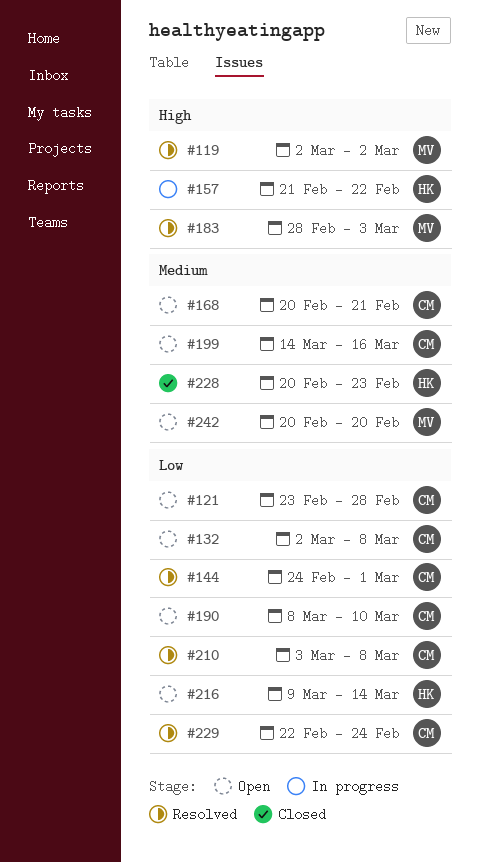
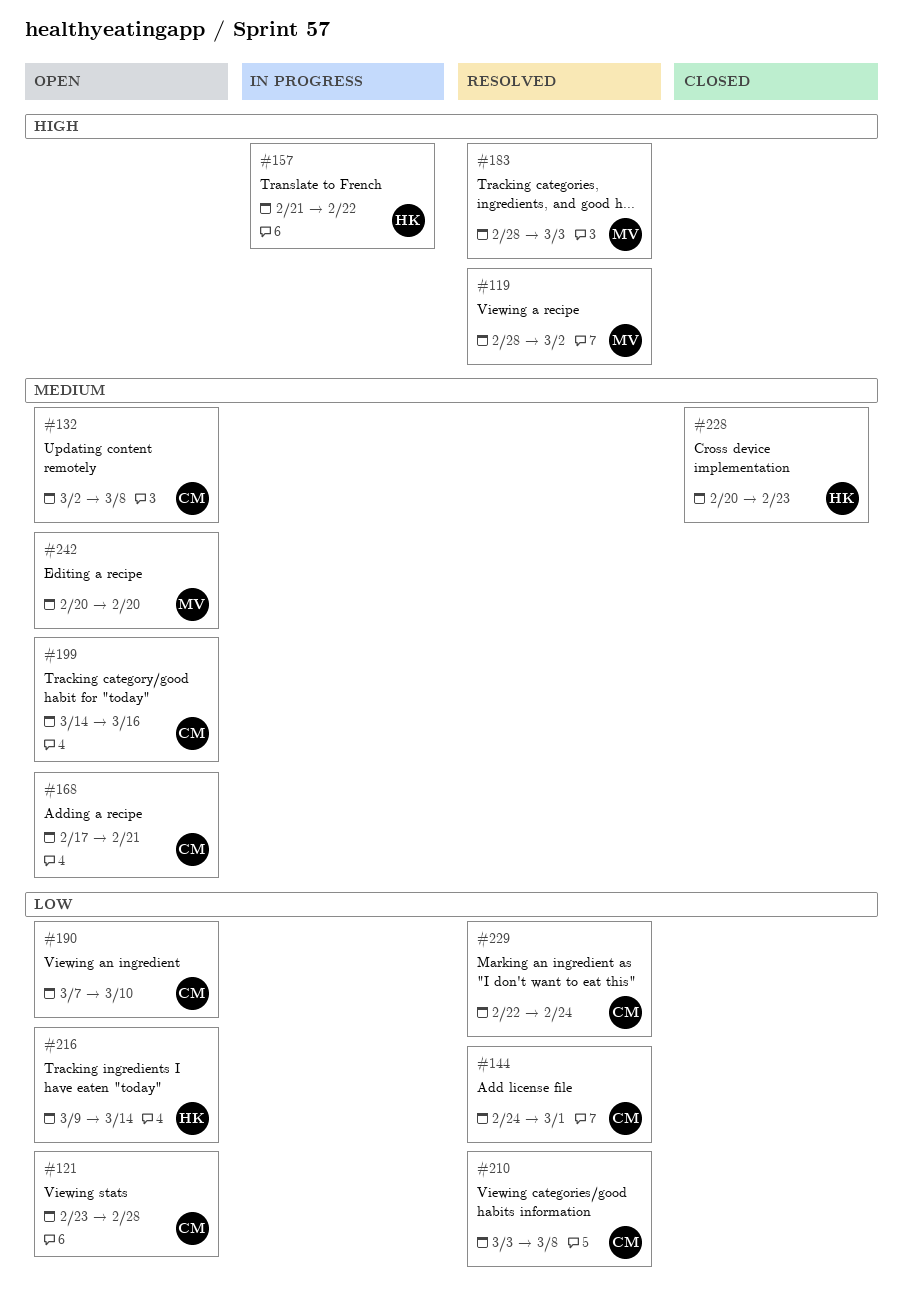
#119, start: Mar 2 -> Feb 28
#132, priority: Low -> Medium
#168, start: Feb 20 -> Feb 17
#190, start: Mar 8 -> Mar 7

